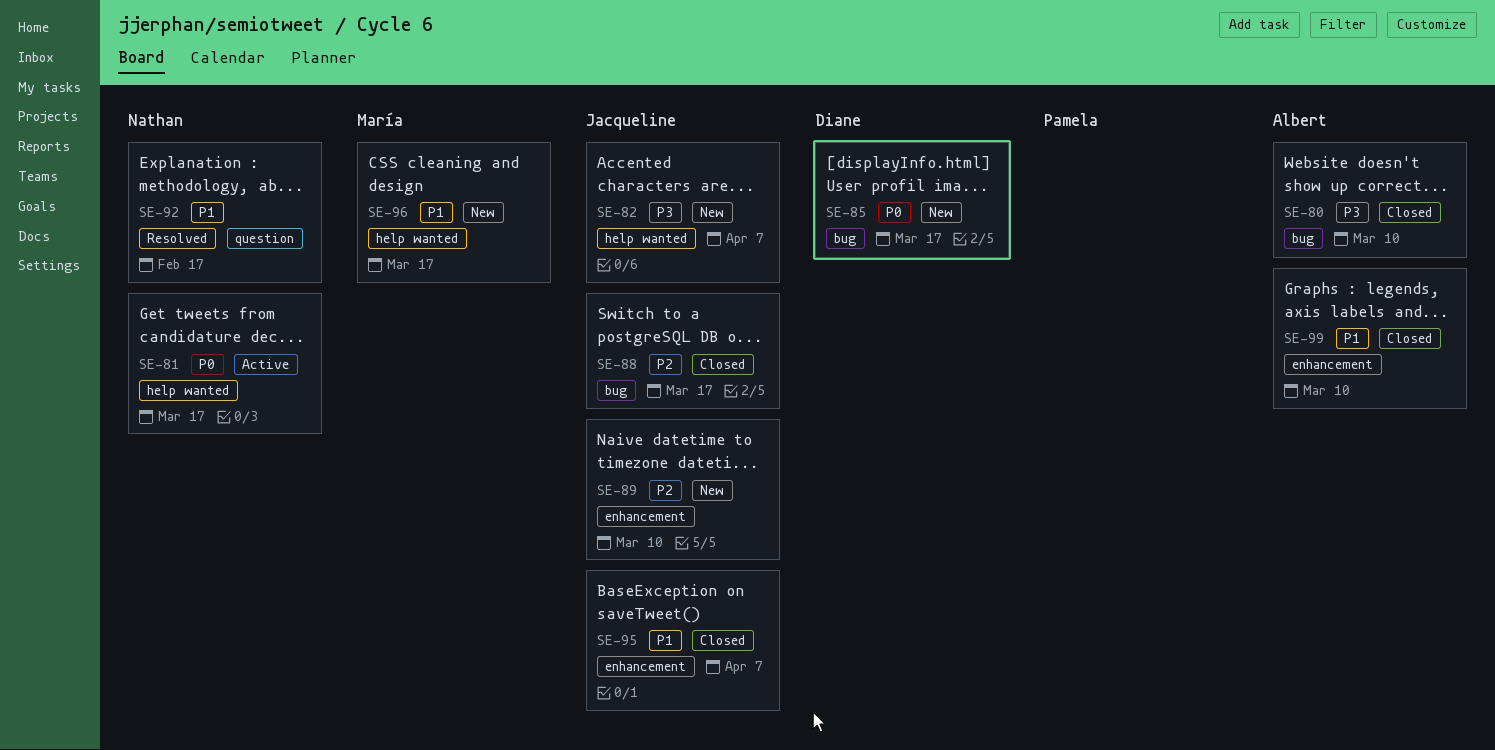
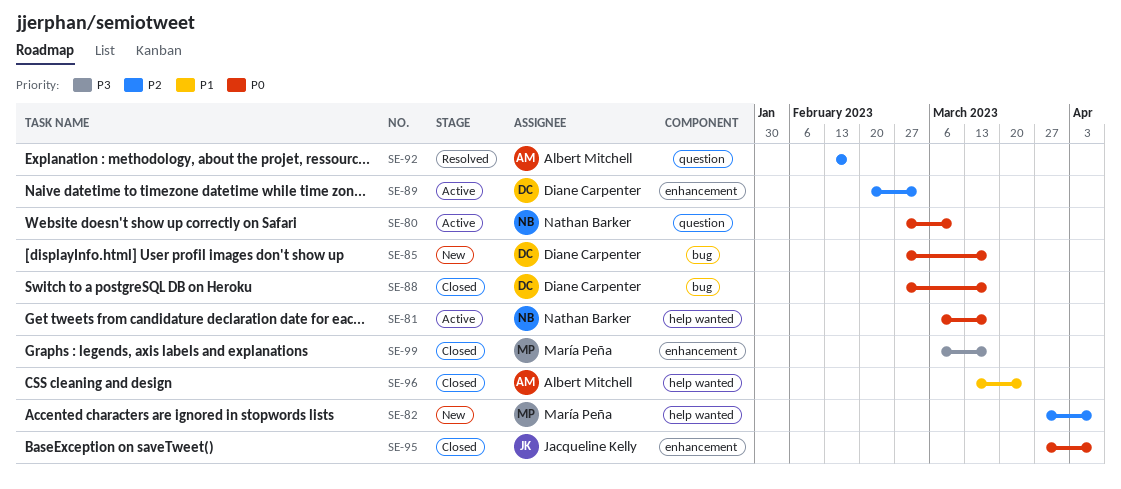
SE-80, status: Closed -> Active
SE-80, owner: Albert Mitchell -> Nathan Barker
SE-80, priority: P3 -> P0
SE-80, label: bug -> question
SE-82, owner: Jacqueline Kelly -> María Peña
SE-82, priority: P3 -> P2
SE-88, owner: Jacqueline Kelly -> Diane Carpenter
SE-88, priority: P2 -> P0
SE-89, status: New -> Active
SE-89, owner: Jacqueline Kelly -> Diane Carpenter
SE-89, due: Mar 10 -> Mar 3
SE-92, owner: Nathan Barker -> Albert Mitchell
SE-92, priority: P1 -> P2
SE-95, priority: P1 -> P0
SE-96, status: New -> Closed
SE-96, owner: María Peña -> Albert Mitchell
SE-96, due: Mar 17 -> Mar 24
SE-99, owner: Albert Mitchell -> María Peña
SE-99, priority: P1 -> P3
SE-99, due: Mar 10 -> Mar 17

